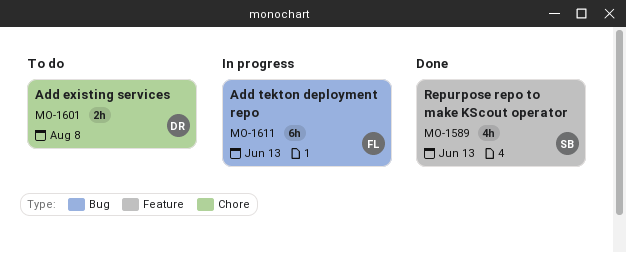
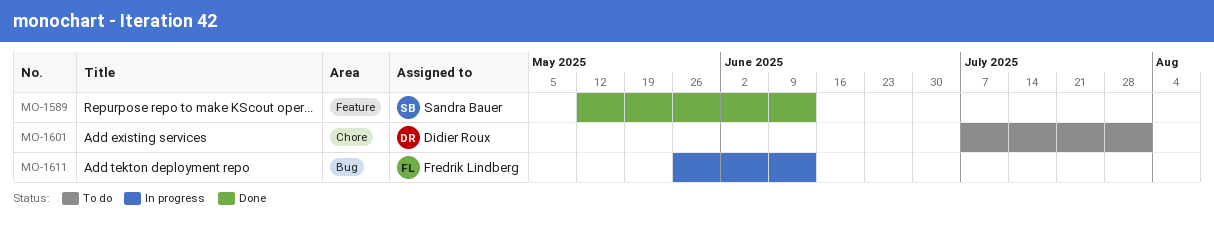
MO-1601, due: Aug 8 -> Aug 1

